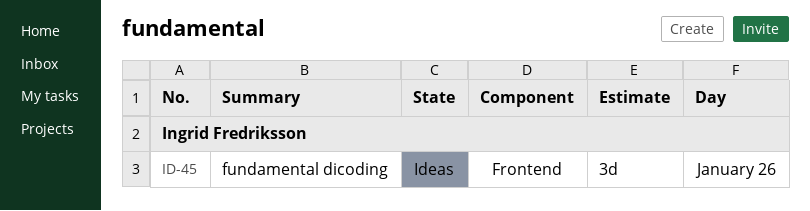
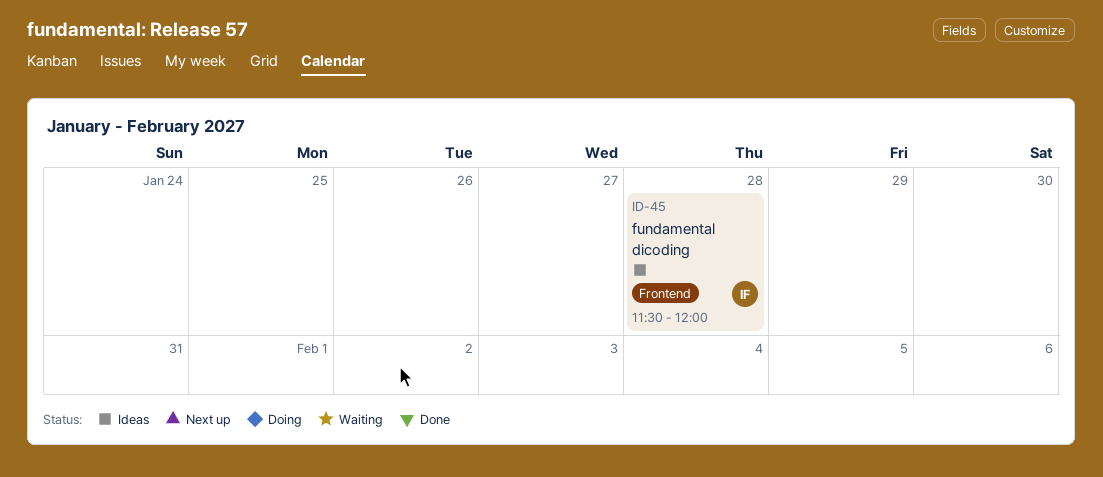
ID-45, day: Jan 26 -> Jan 28

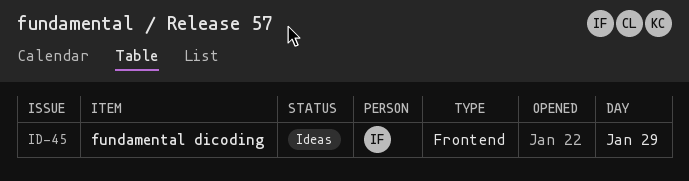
ID-45, day: Jan 28 -> Jan 29

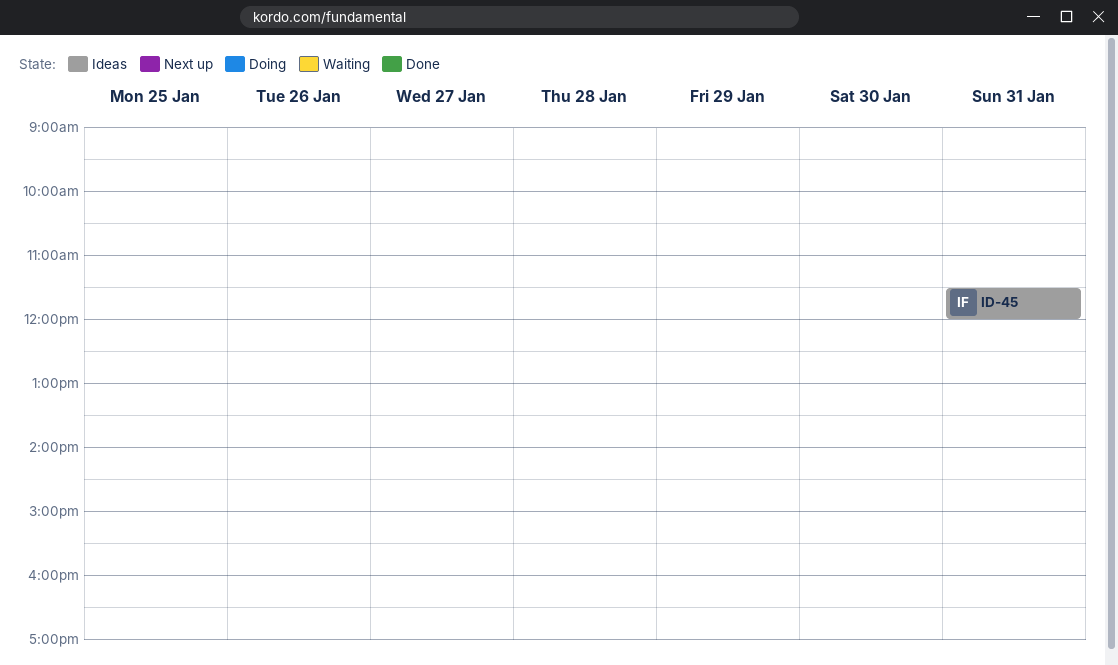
ID-45, day: Jan 29 -> Jan 31

